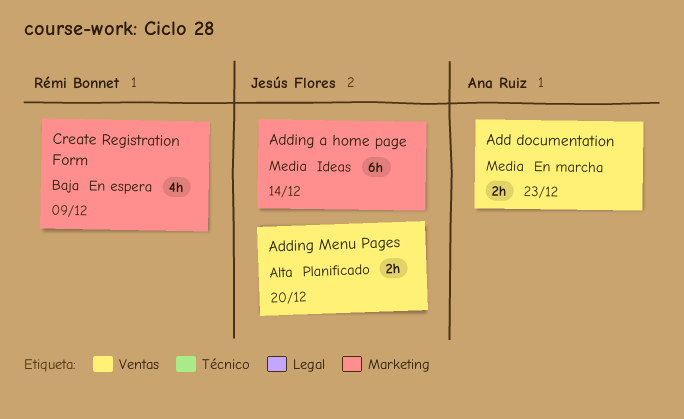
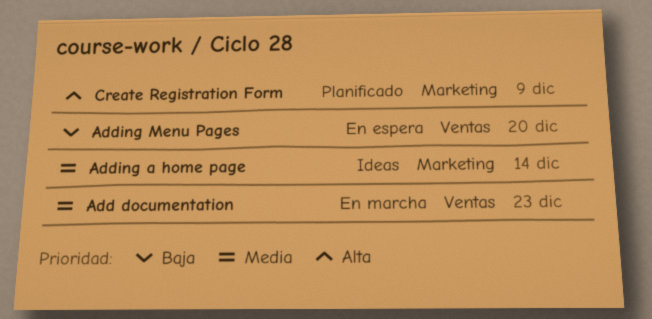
Adding Menu Pages, status: Planificado -> En espera
Adding Menu Pages, priority: Alta -> Baja
Create Registration Form, status: En espera -> Planificado
Create Registration Form, priority: Baja -> Alta

